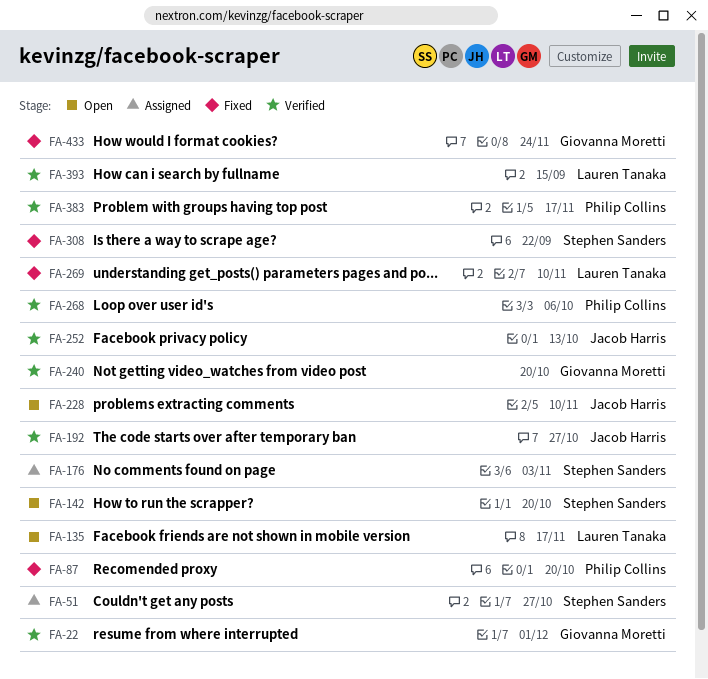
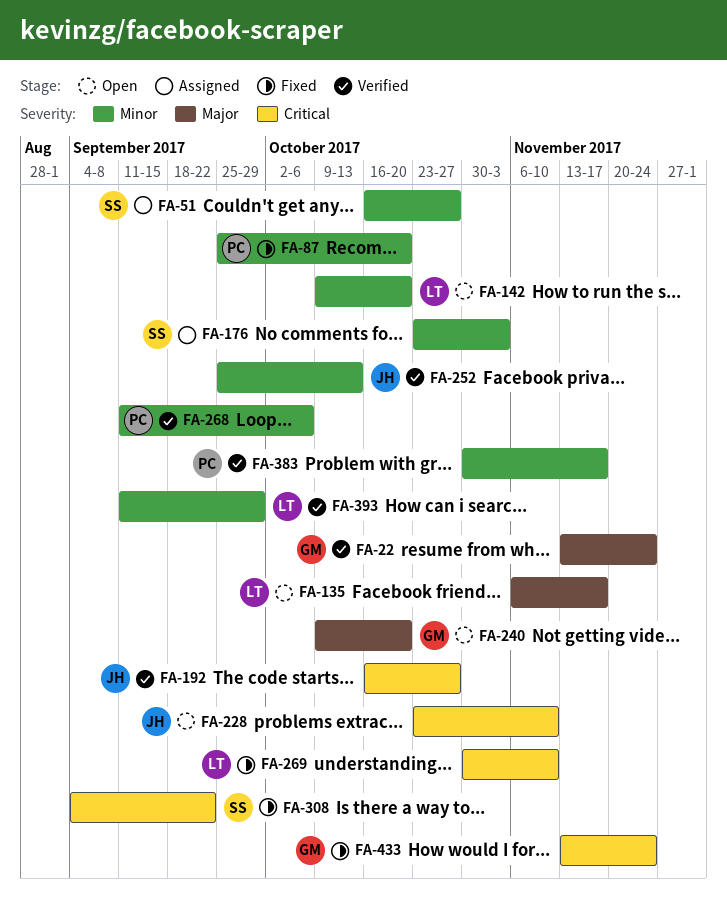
FA-22, due: Dec 1 -> Nov 24
FA-142, owner: Stephen Sanders -> Lauren Tanaka
FA-240, status: Verified -> Open
FA-393, due: Sep 15 -> Sep 29

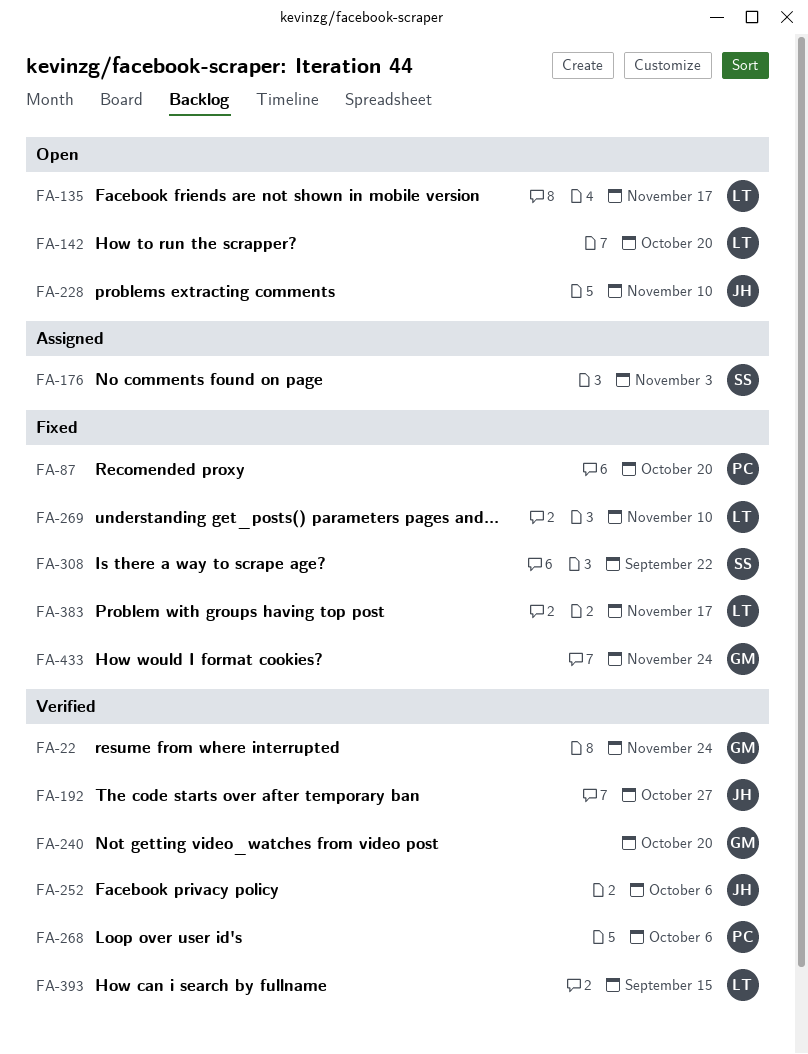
FA-51: present -> none
FA-240, status: Open -> Verified
FA-252, due: Oct 13 -> Oct 6
FA-383, status: Verified -> Fixed
FA-383, owner: PC -> LT
FA-393, due: Sep 29 -> Sep 15

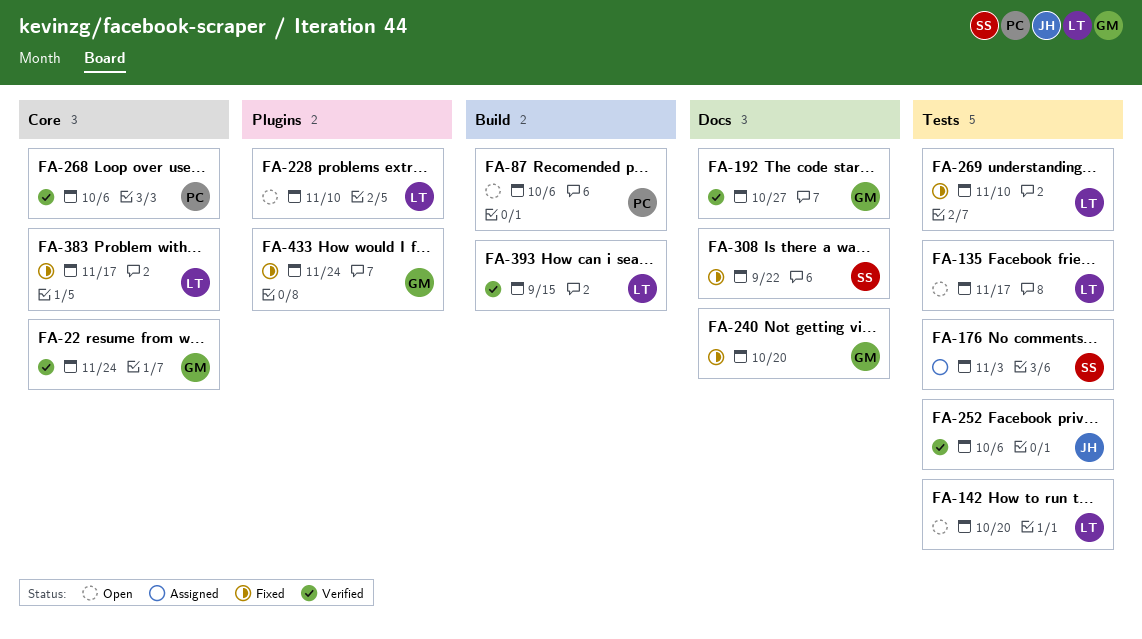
FA-87, status: Fixed -> Open
FA-87, due: Oct 20 -> Oct 6
FA-192, owner: JH -> GM
FA-228, owner: JH -> LT
FA-240, status: Verified -> Fixed

